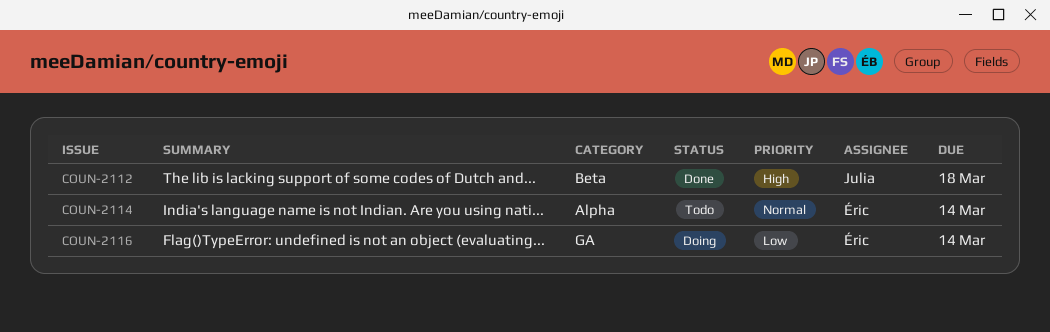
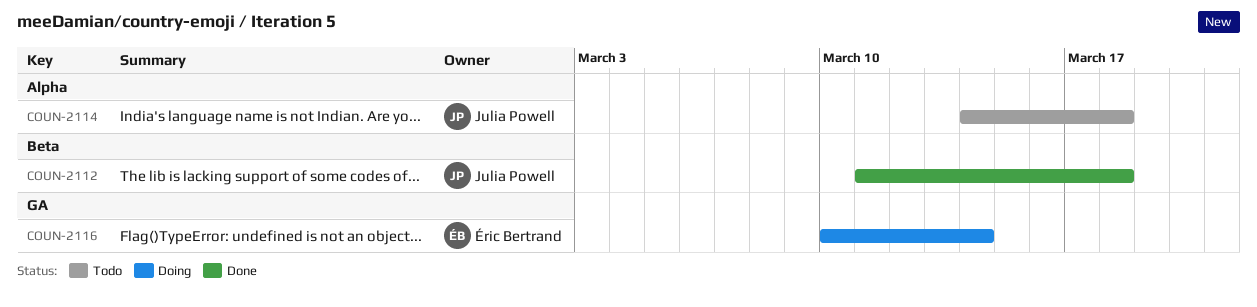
COUN-2114, owner: Éric Bertrand -> Julia Powell
COUN-2114, due: Mar 14 -> Mar 18

